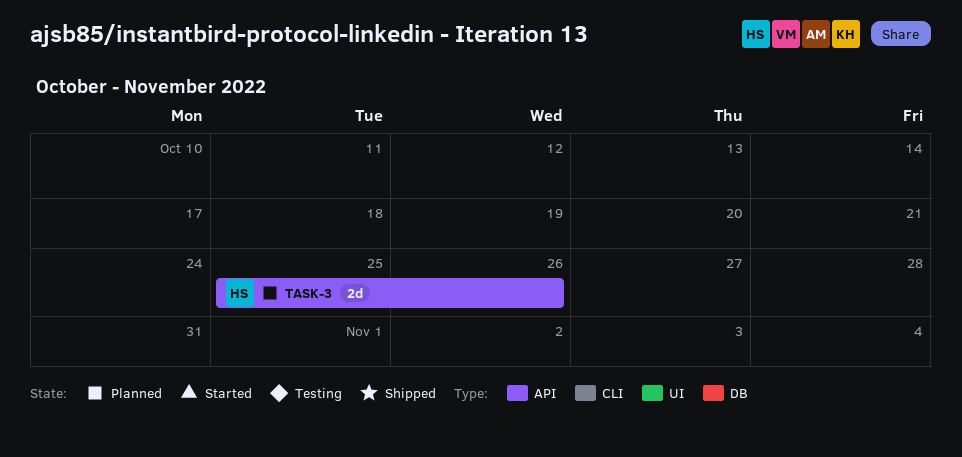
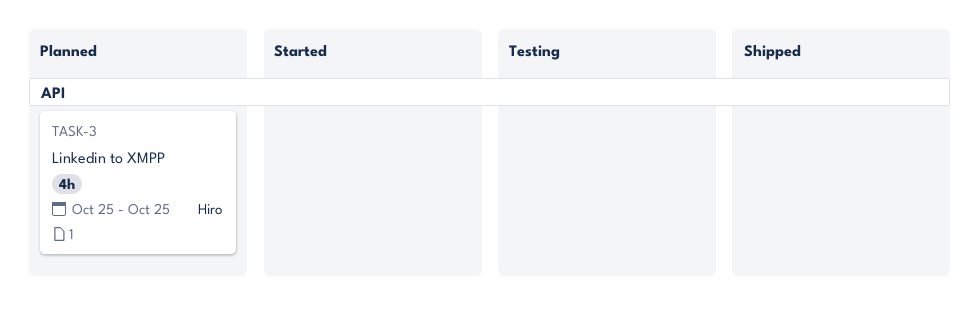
TASK-3, estimate: 2d -> 4h
TASK-3, due: Oct 26 -> Oct 25

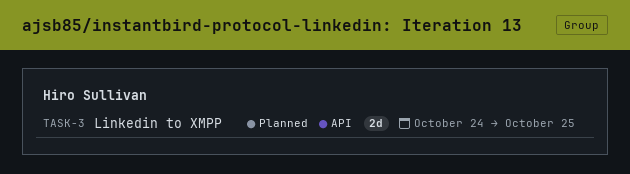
TASK-3, estimate: 4h -> 2d
TASK-3, start: Oct 25 -> Oct 24

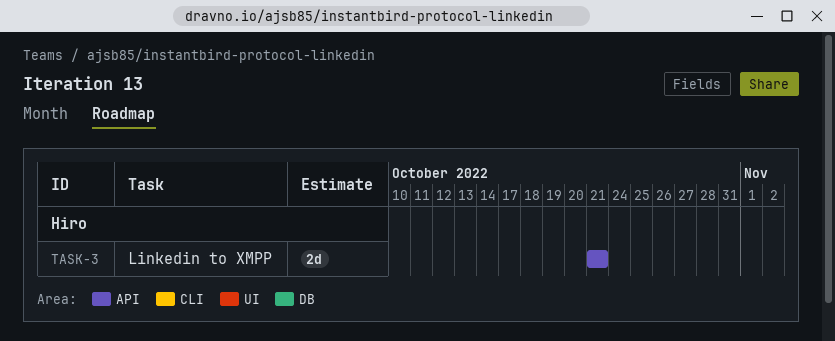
TASK-3, start: Oct 24 -> Oct 21
TASK-3, due: Oct 25 -> Oct 21

